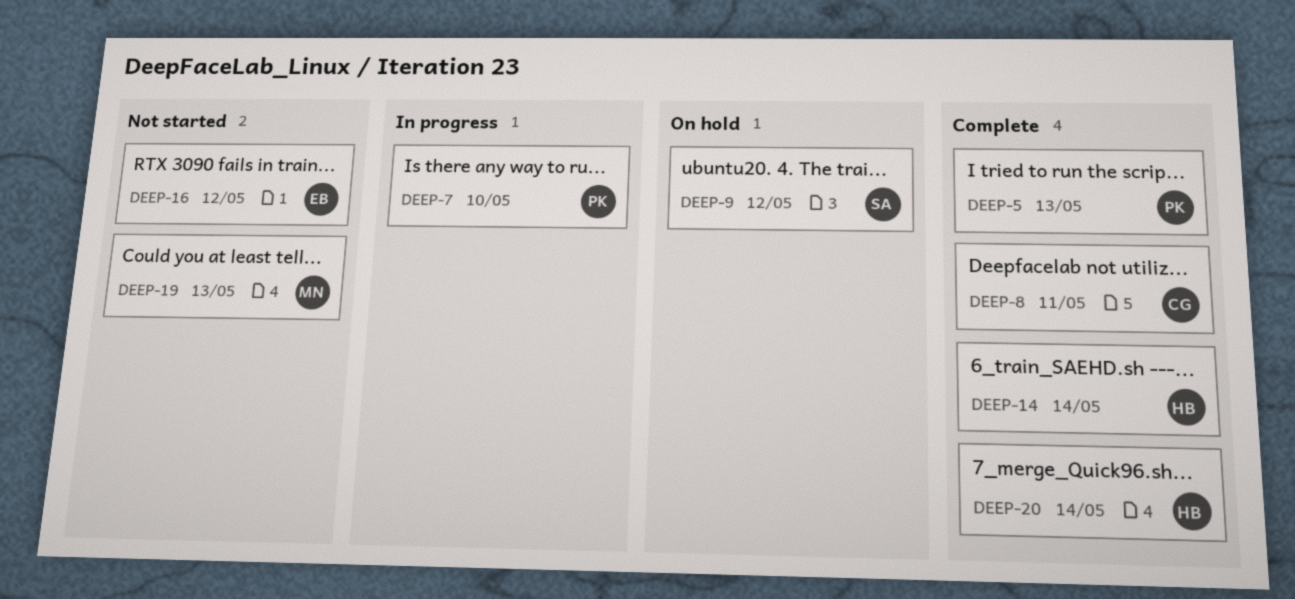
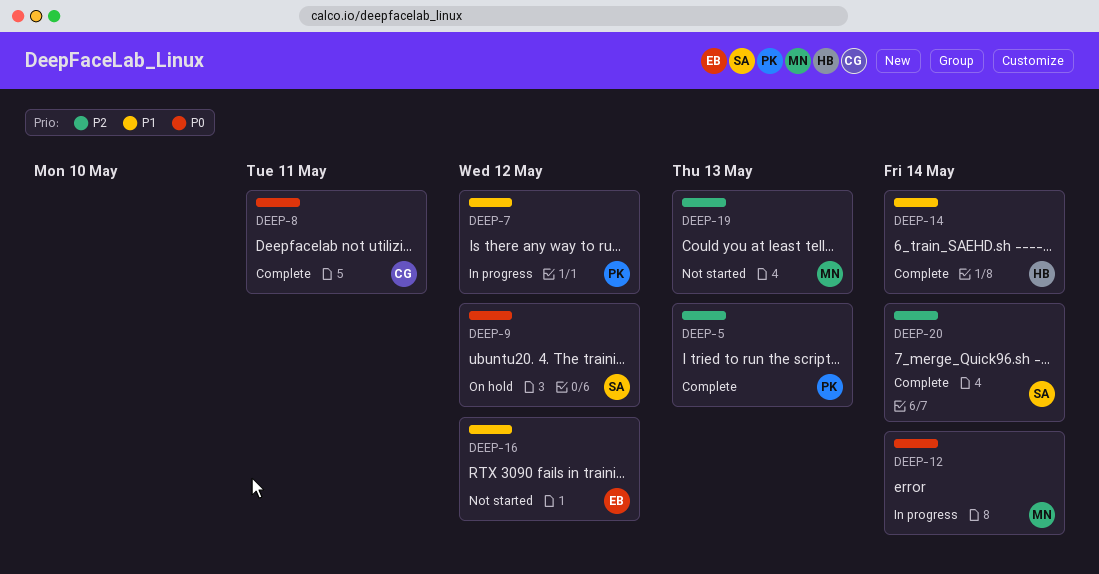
DEEP-7, due: May 10 -> May 12
DEEP-12: none -> present
DEEP-20, owner: HB -> SA

